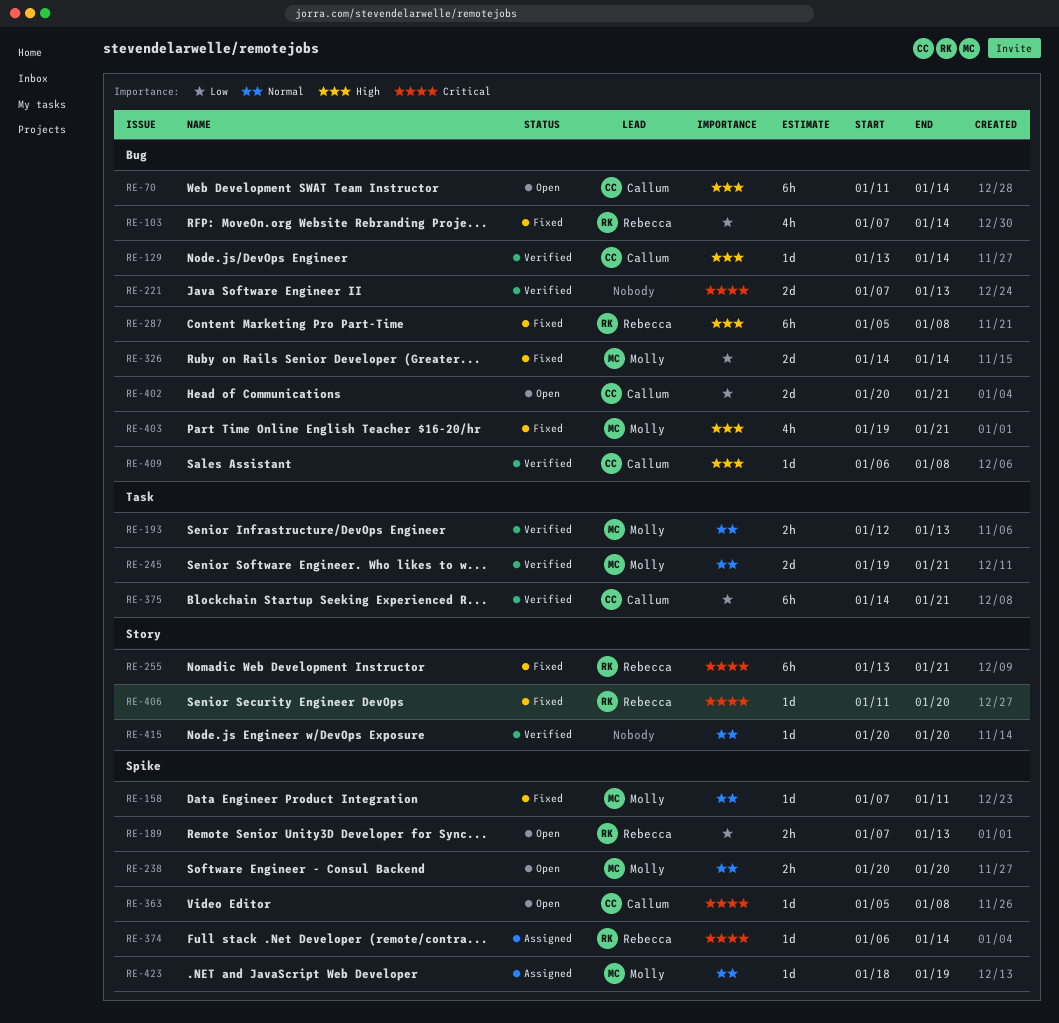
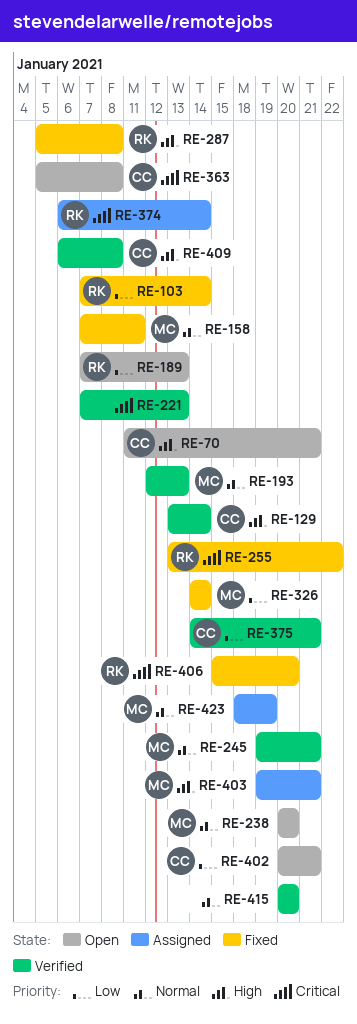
RE-70, due: Jan 14 -> Jan 21
RE-255, due: Jan 21 -> Jan 22
RE-403, status: Fixed -> Assigned
RE-406, start: Jan 11 -> Jan 15

